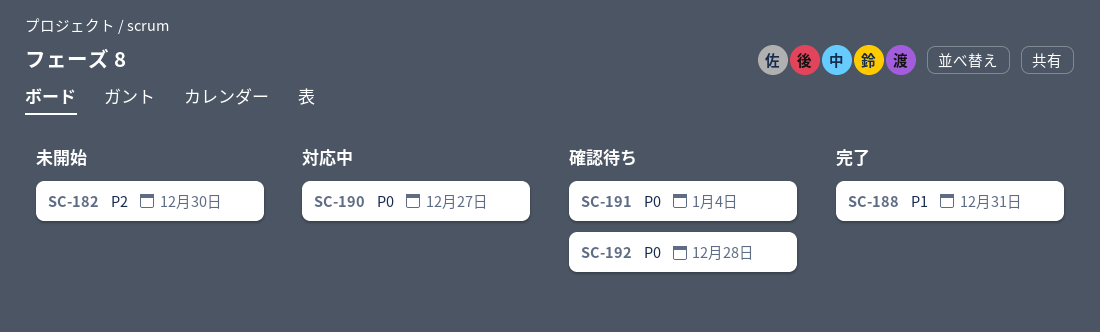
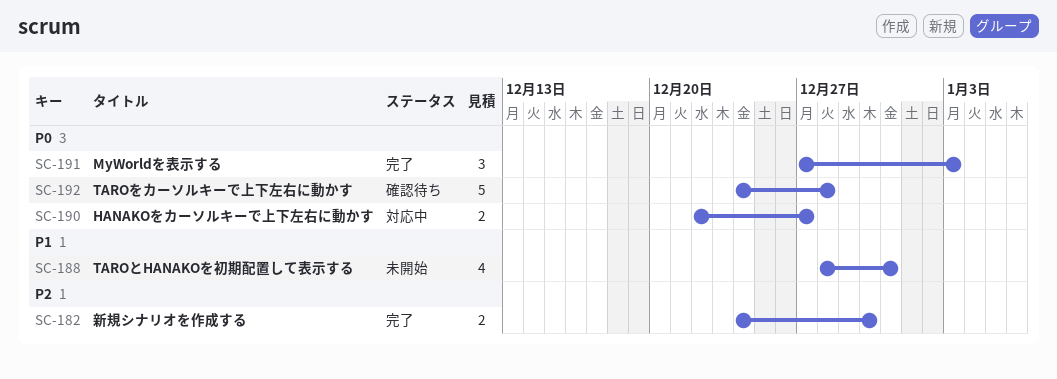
SC-182, status: 未開始 -> 完了
SC-188, status: 完了 -> 未開始
SC-191, status: 確認待ち -> 完了
SC-191, due: Jan 4 -> Jan 3

